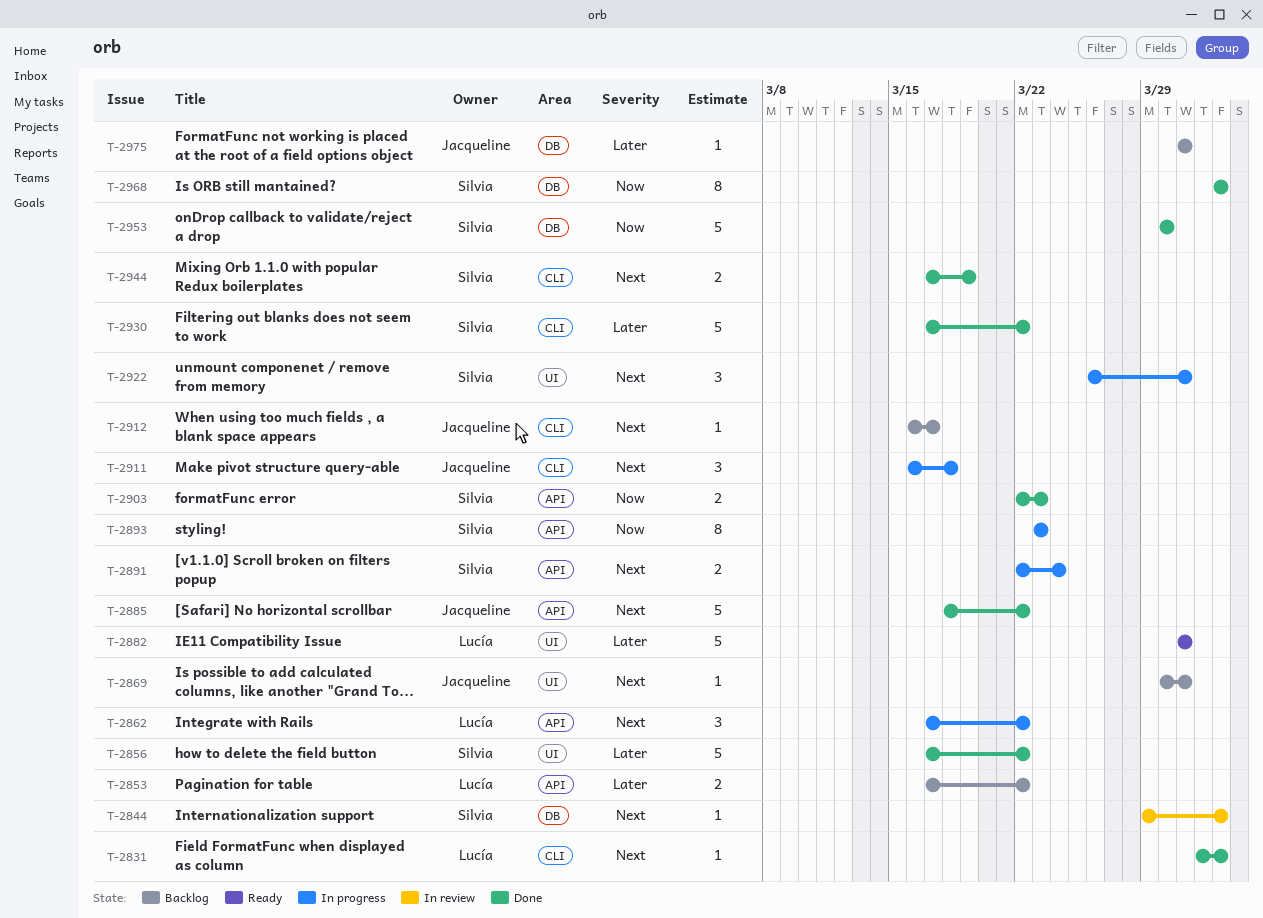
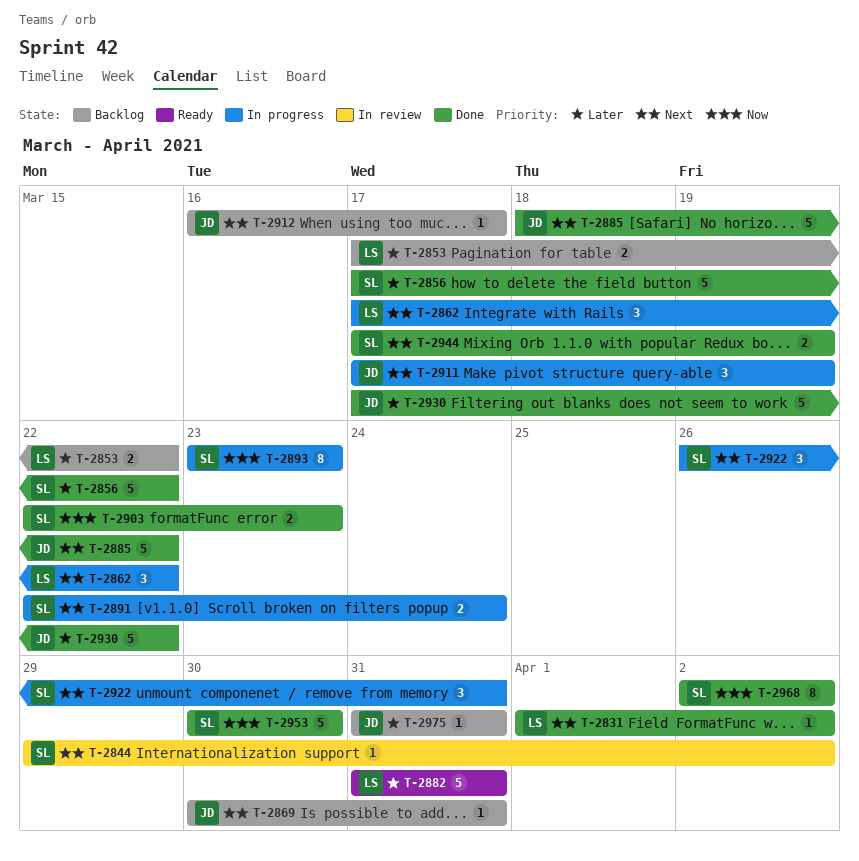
T-2911, start: Mar 16 -> Mar 17
T-2911, due: Mar 18 -> Mar 19
T-2930, owner: Silvia -> Jacqueline

